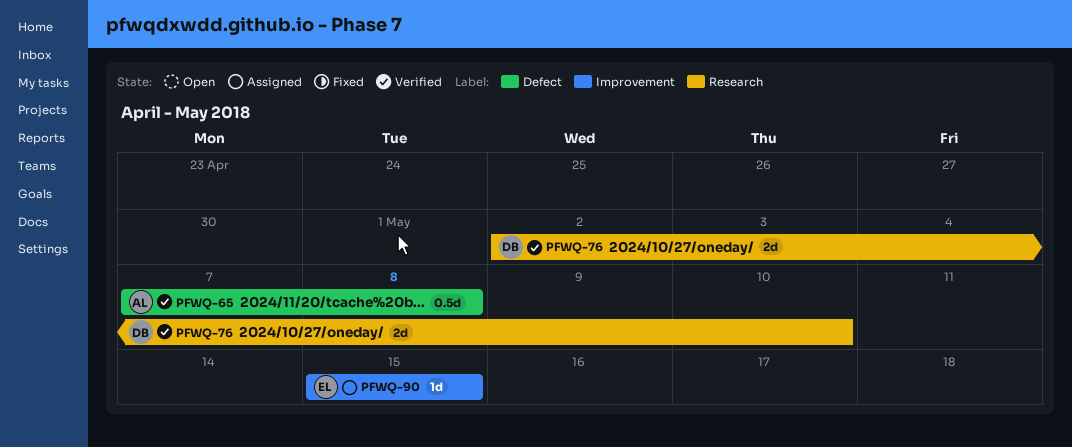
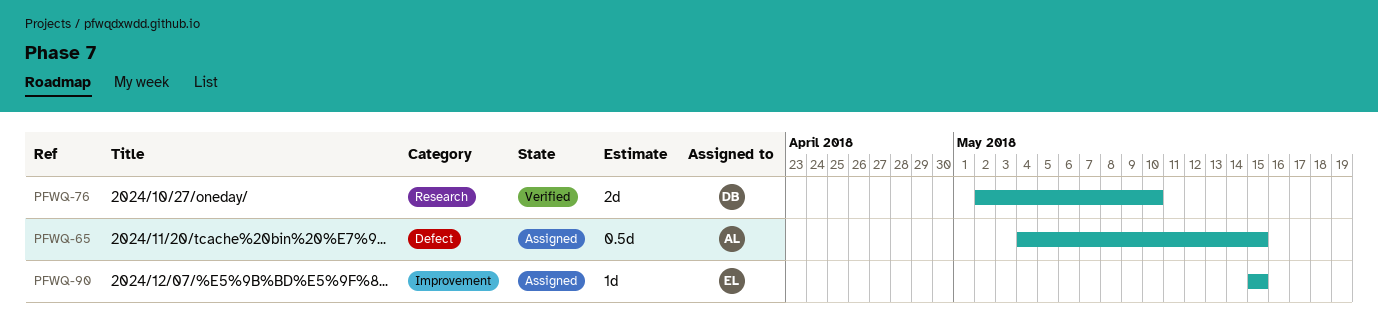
PFWQ-65, status: Verified -> Assigned
PFWQ-65, start: May 7 -> May 4
PFWQ-65, due: May 8 -> May 15

